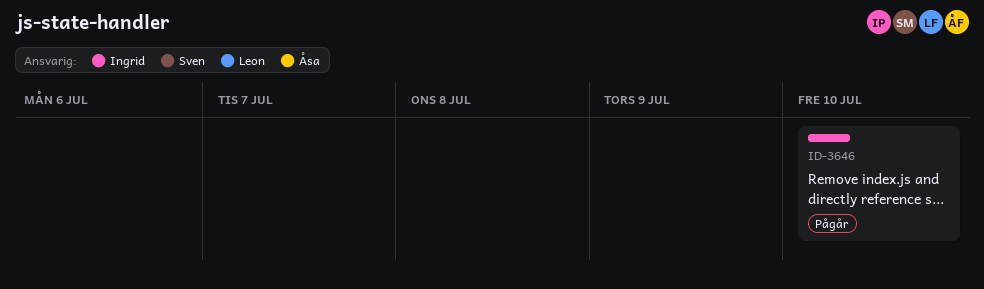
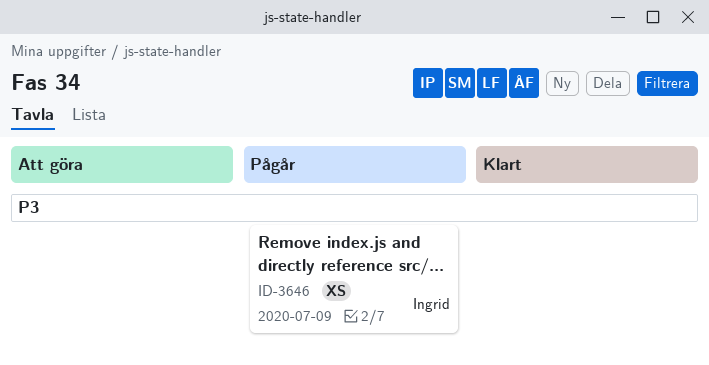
ID-3646, due: Jul 10 -> Jul 9

